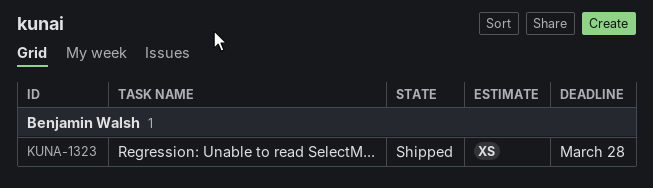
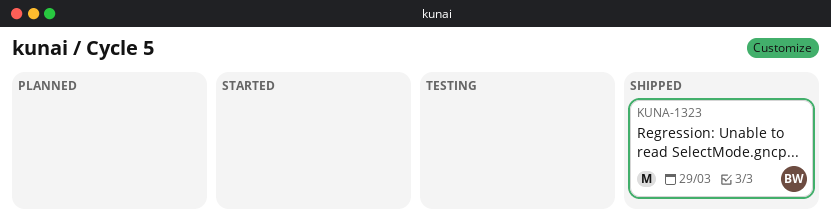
KUNA-1323, estimate: XS -> M
KUNA-1323, due: Mar 28 -> Mar 29

